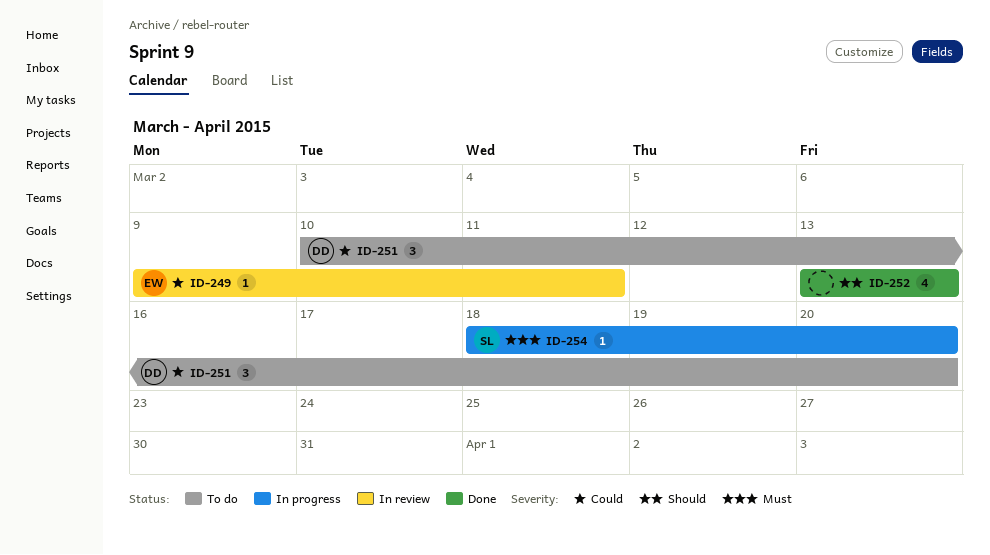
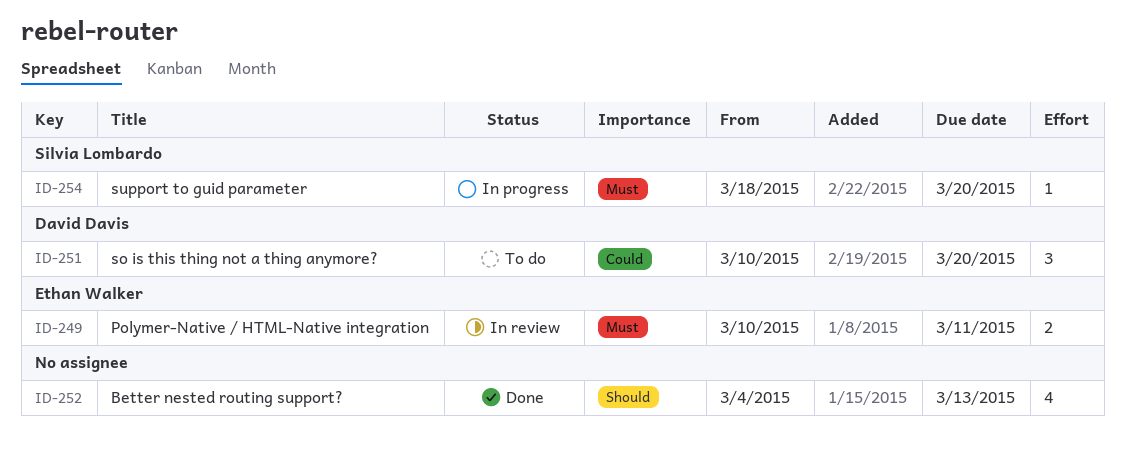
ID-249, priority: Could -> Must
ID-249, estimate: 1 -> 2
ID-249, start: Mar 9 -> Mar 10
ID-252, start: Mar 13 -> Mar 4

